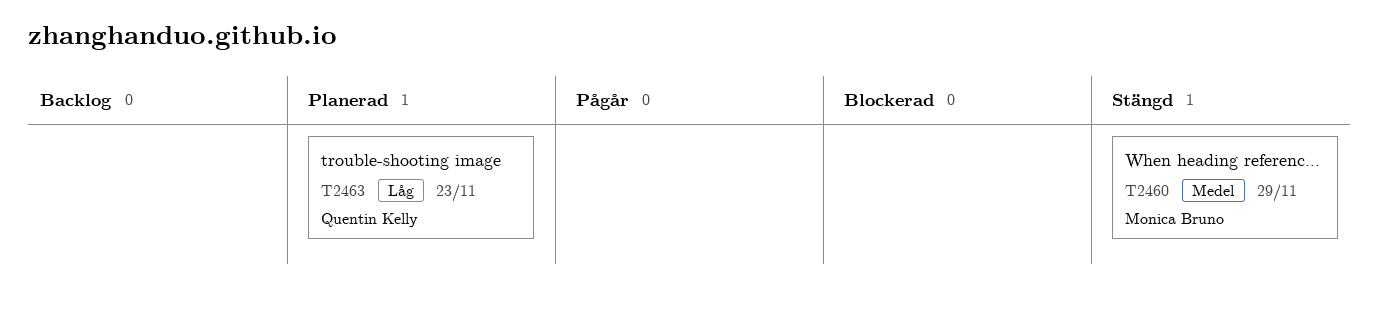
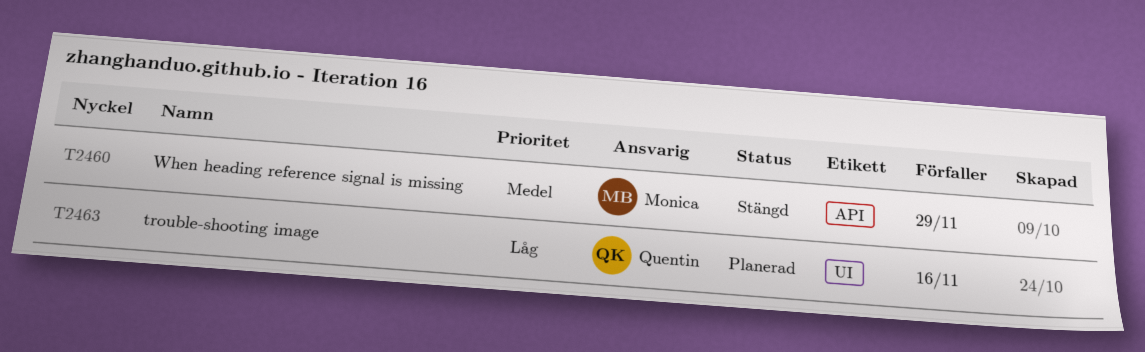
T2463, due: Nov 23 -> Nov 16

